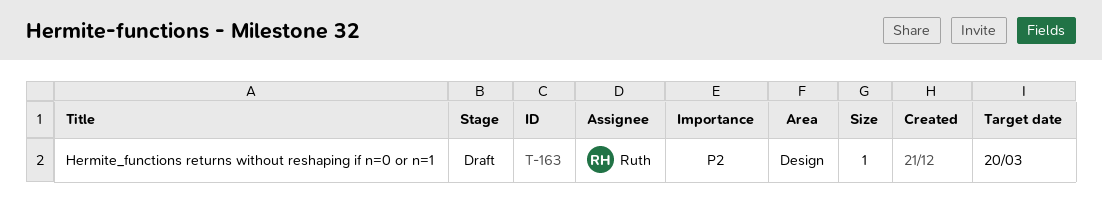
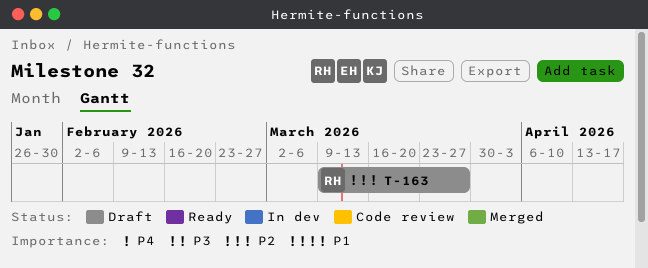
T-163, due: Mar 20 -> Mar 27

